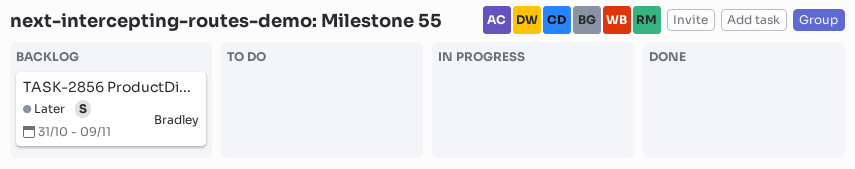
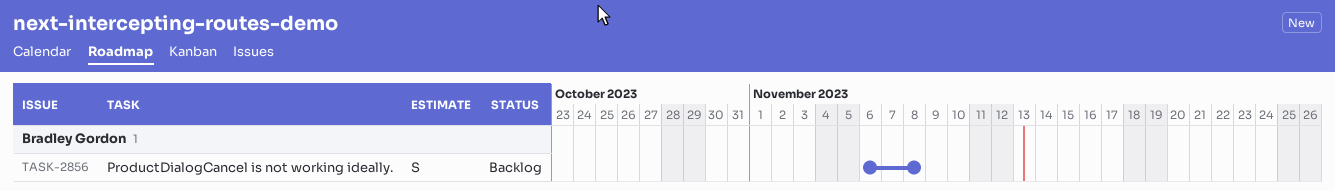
TASK-2856, start: Oct 31 -> Nov 6
TASK-2856, due: Nov 9 -> Nov 8

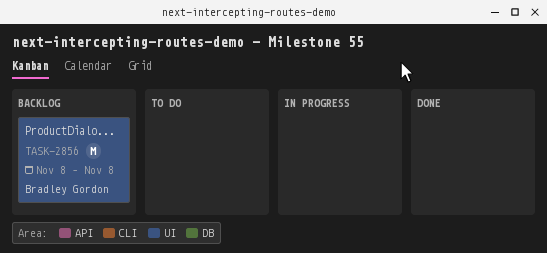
TASK-2856, estimate: S -> M
TASK-2856, start: Nov 6 -> Nov 8

